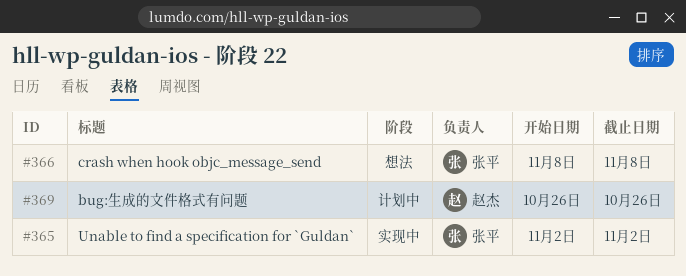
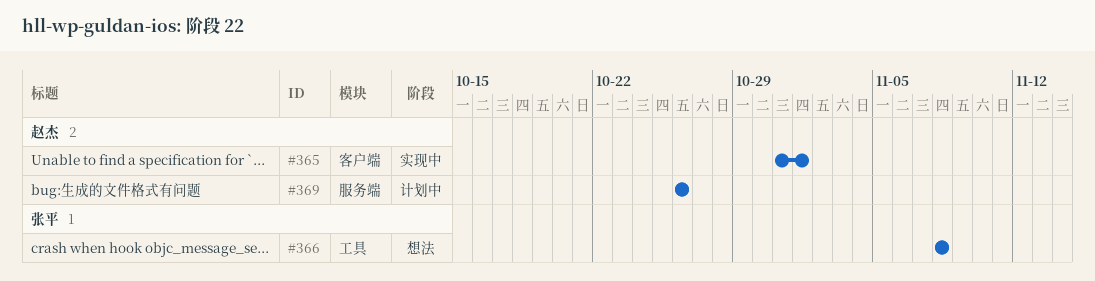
#365, owner: 张平 -> 赵杰
#365, start: Nov 2 -> Oct 31
#365, due: Nov 2 -> Nov 1

